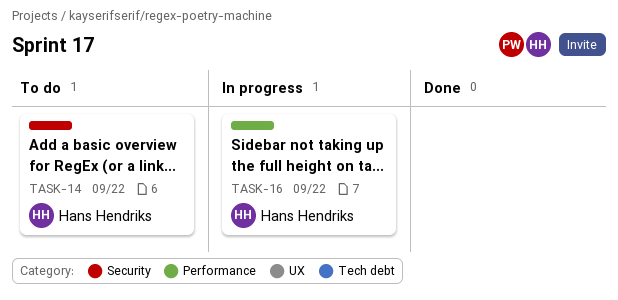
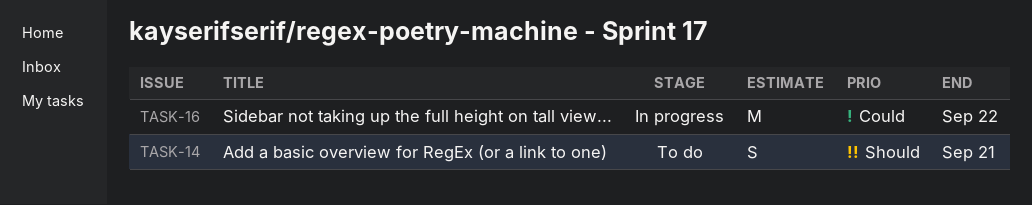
TASK-14, due: Sep 22 -> Sep 21

